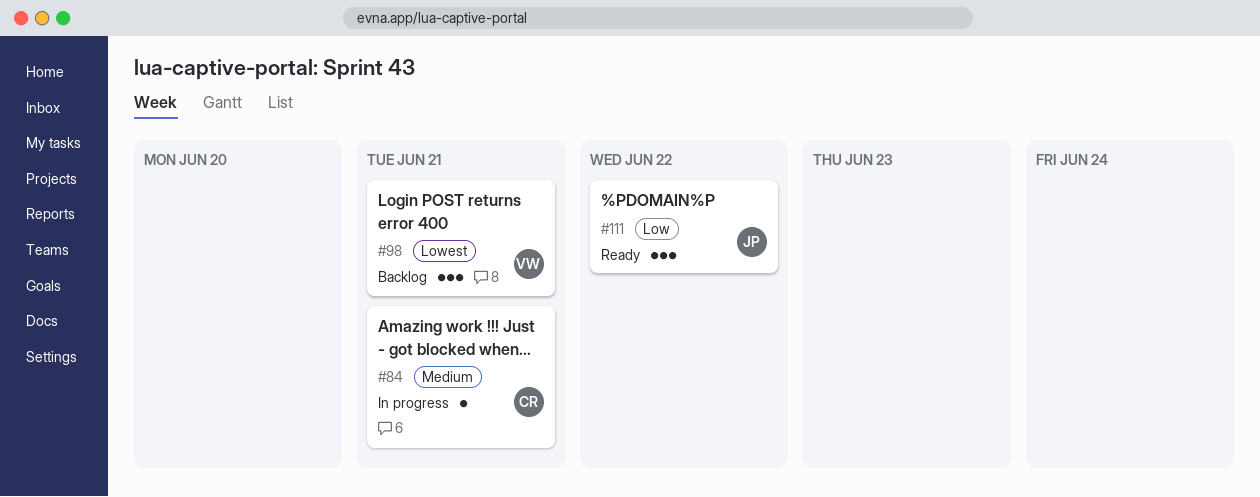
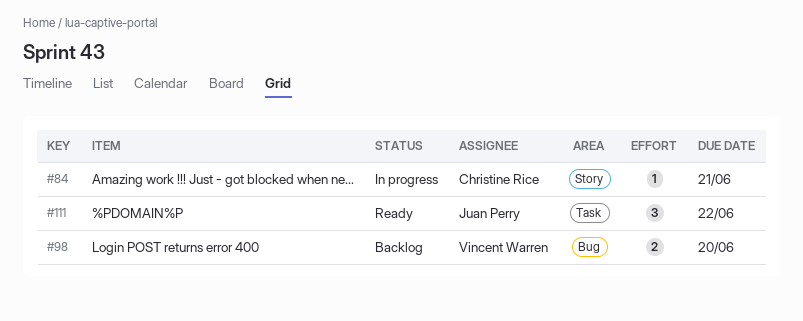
#98, estimate: 3 -> 2
#98, due: Jun 21 -> Jun 20

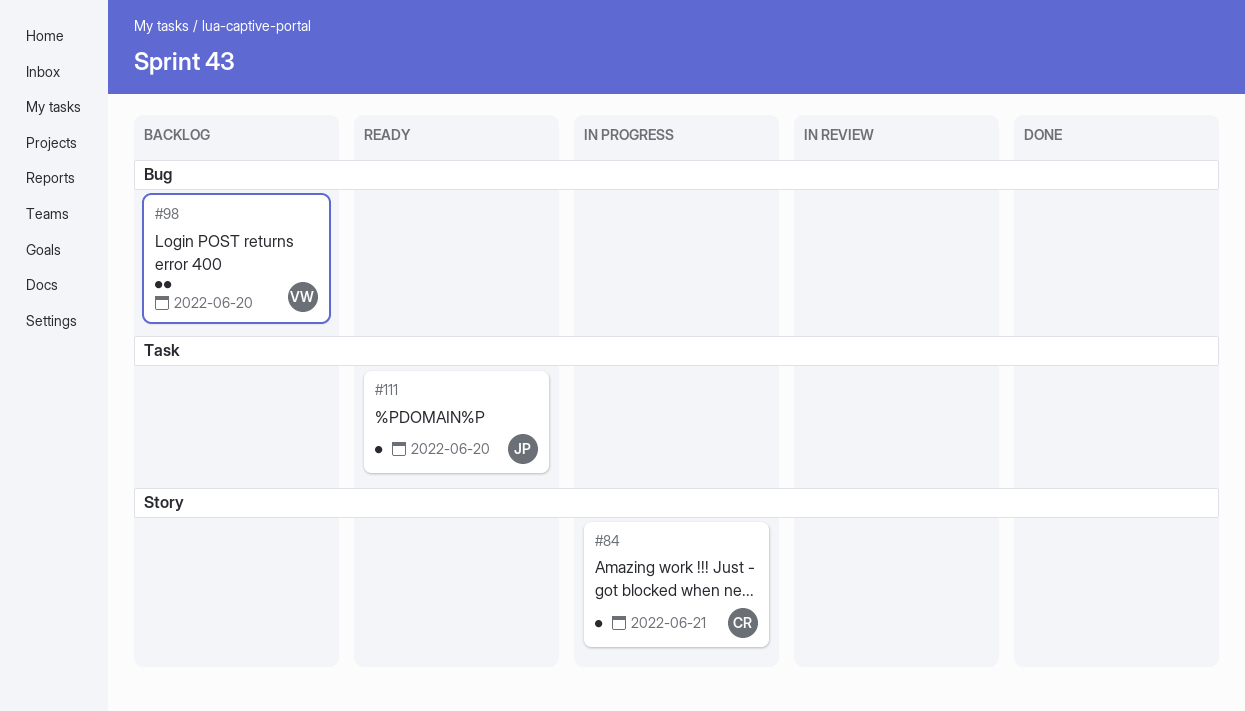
#111, estimate: 3 -> 1
#111, due: Jun 22 -> Jun 20

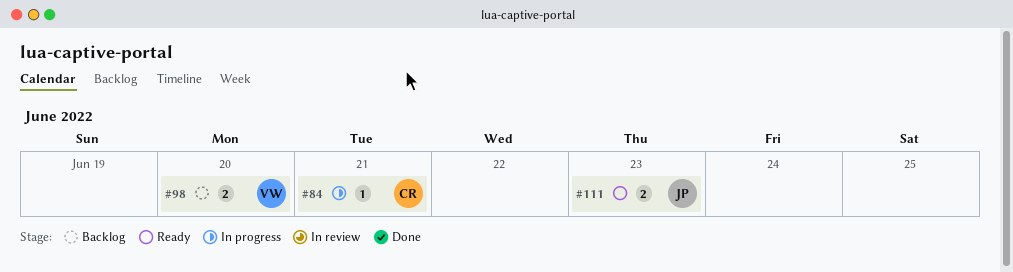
#111, estimate: 1 -> 2
#111, due: Jun 20 -> Jun 23

